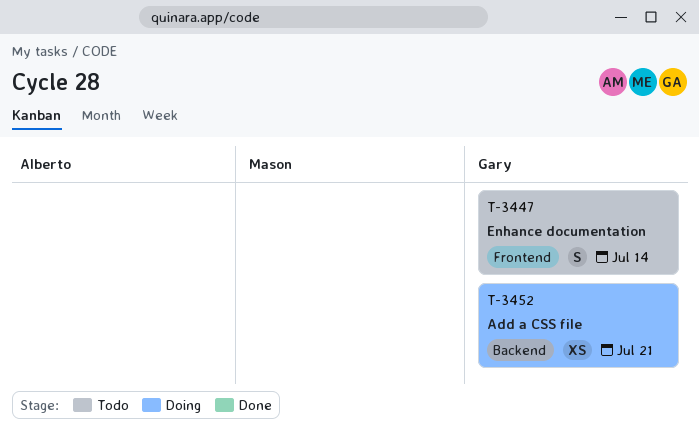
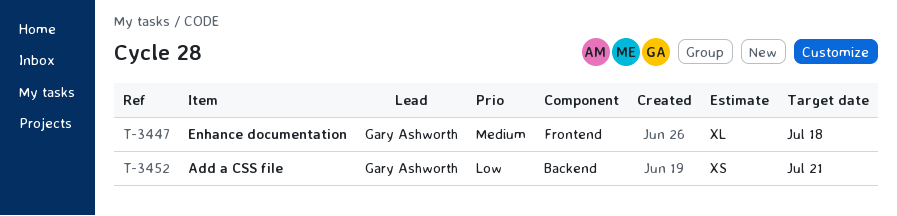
T-3447, estimate: S -> XL
T-3447, due: Jul 14 -> Jul 18

